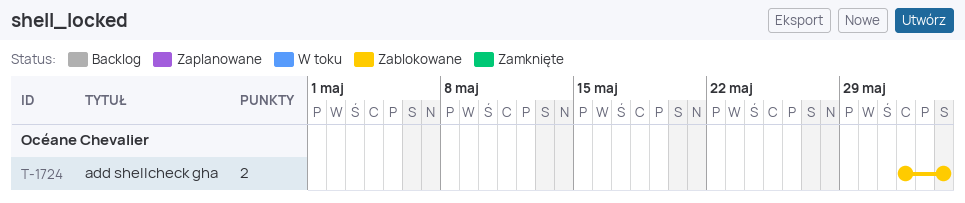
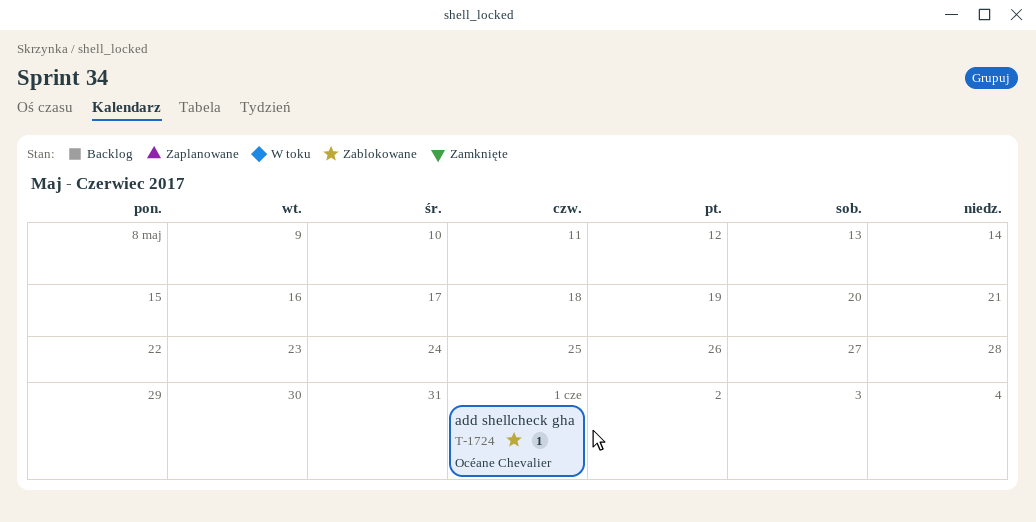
T-1724, estimate: 2 -> 1
T-1724, due: Jun 3 -> Jun 1

